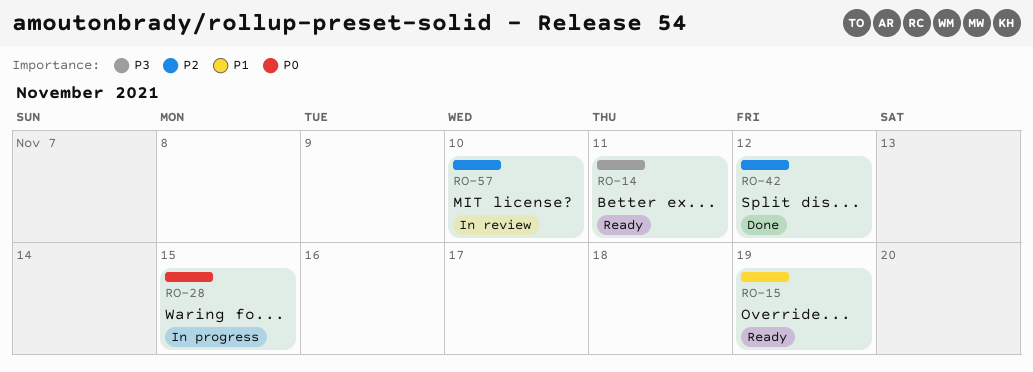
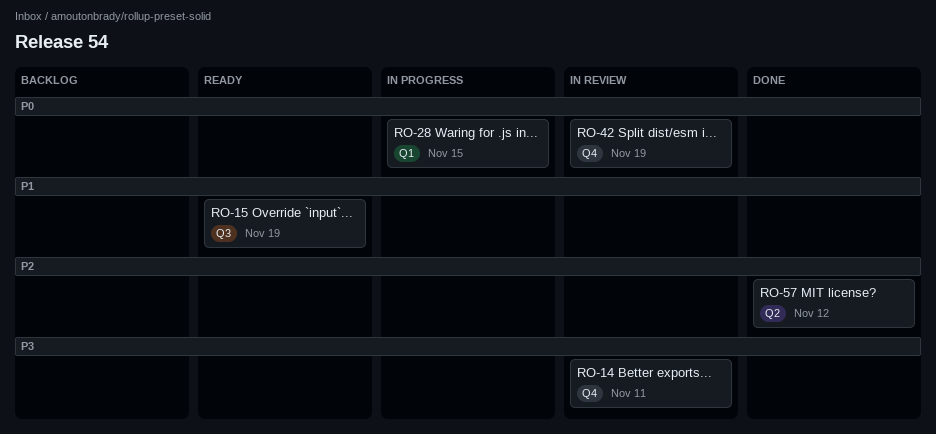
RO-14, status: Ready -> In review
RO-42, status: Done -> In review
RO-42, priority: P2 -> P0
RO-42, due: Nov 12 -> Nov 19
RO-57, status: In review -> Done
RO-57, due: Nov 10 -> Nov 12

